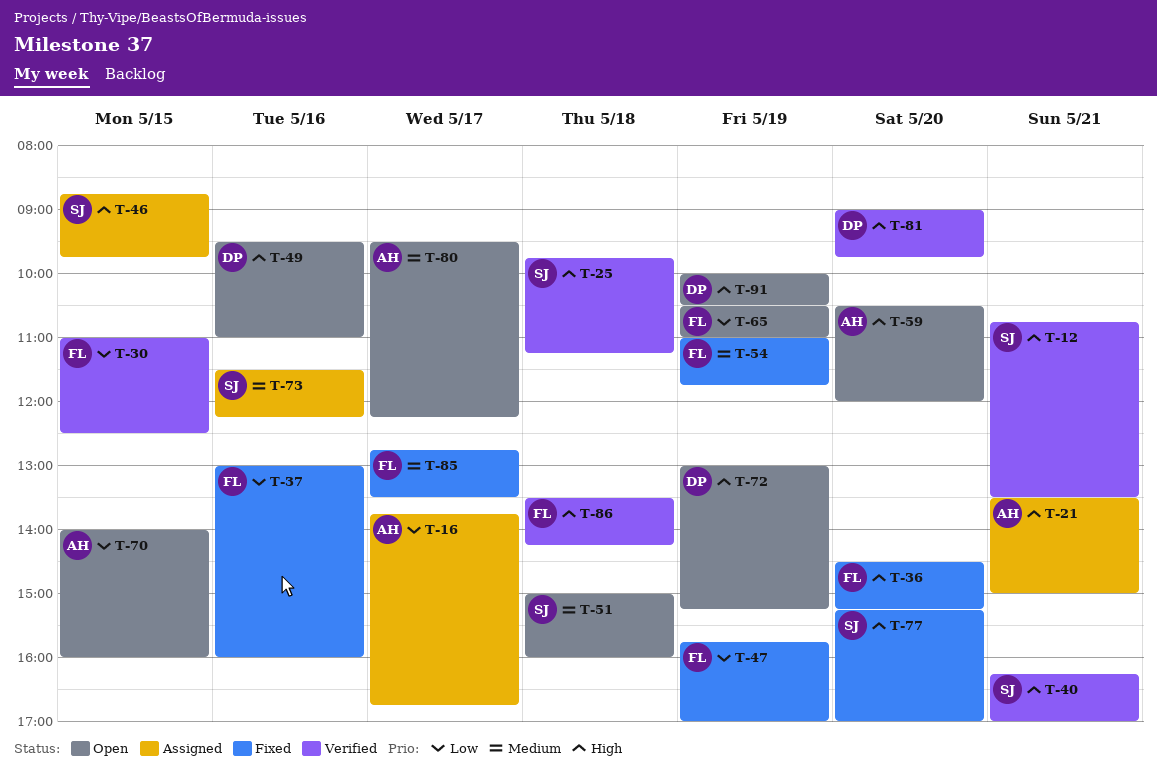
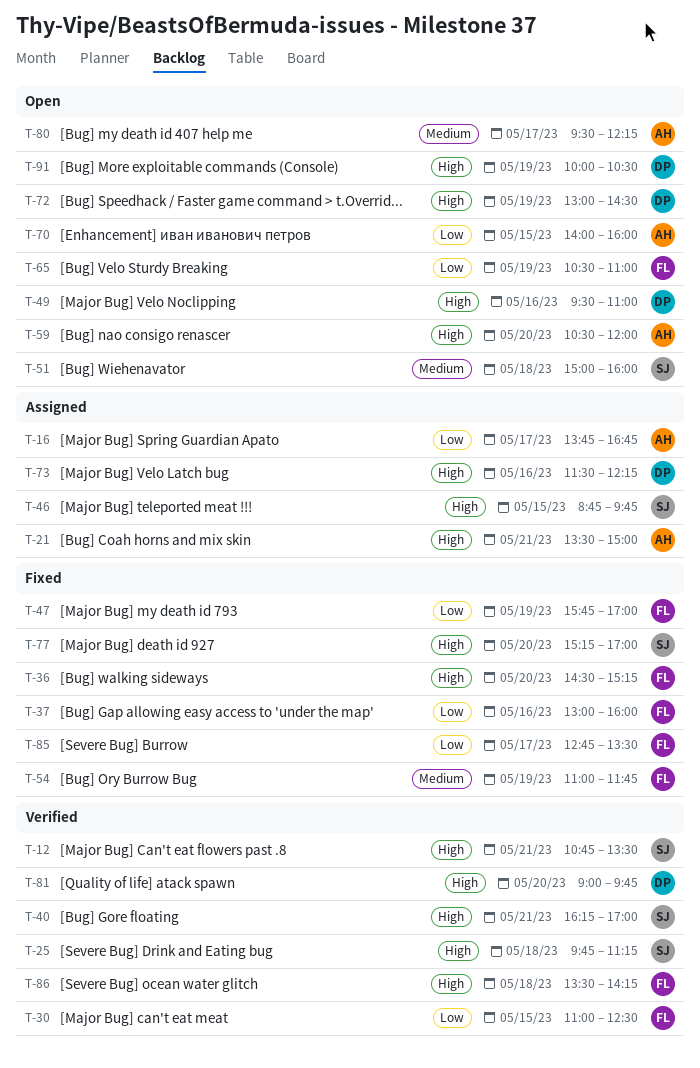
T-72, ends: 15:15 -> 14:30
T-73, owner: SJ -> DP
T-73, priority: Medium -> High
T-85, priority: Medium -> Low

